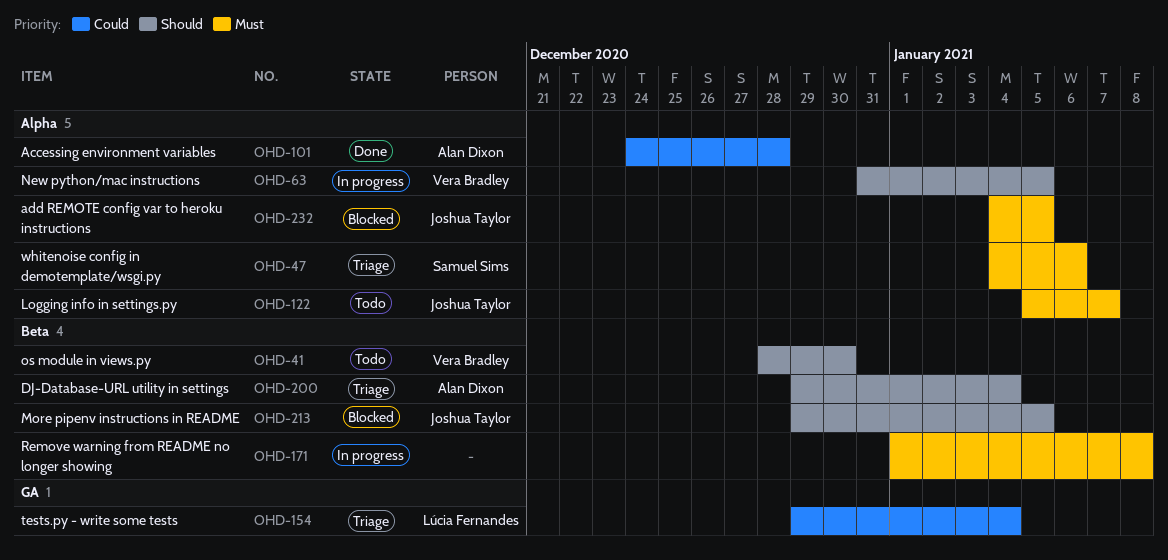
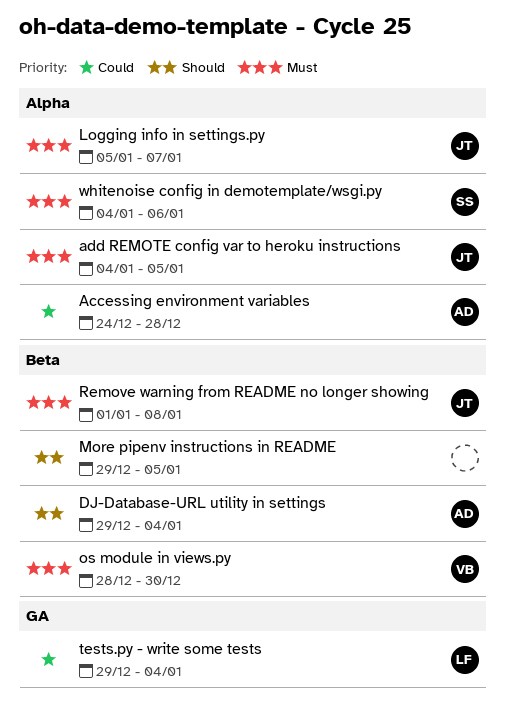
More pipenv instructions in README, owner: Joshua Taylor -> none
New python/mac instructions: present -> none
os module in views.py, priority: Should -> Must
Remove warning from README no longer showing, owner: none -> Joshua Taylor

